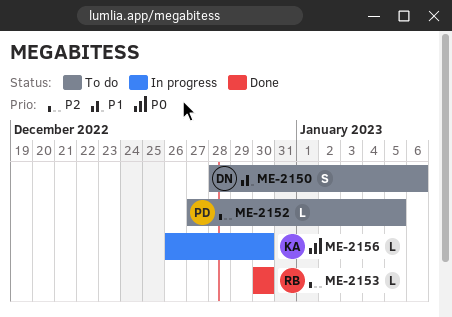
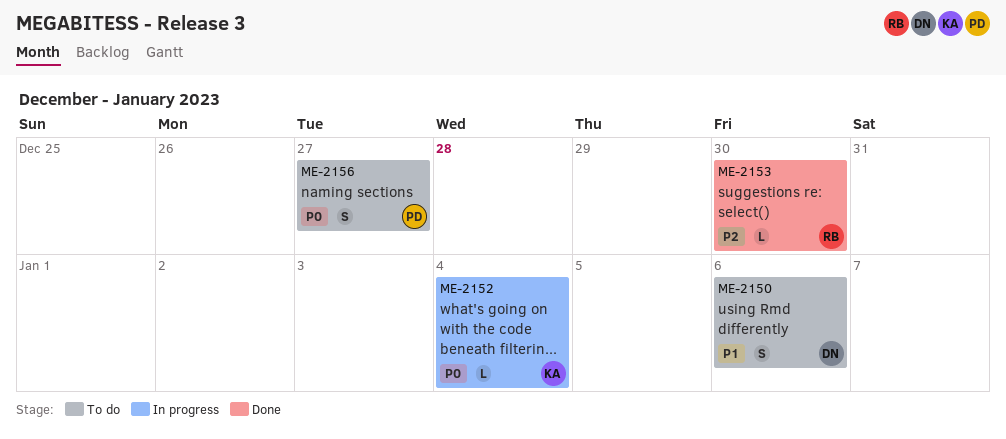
ME-2152, status: To do -> In progress
ME-2152, owner: PD -> KA
ME-2152, priority: P2 -> P0
ME-2152, due: Jan 5 -> Jan 4
ME-2156, status: In progress -> To do
ME-2156, owner: KA -> PD
ME-2156, estimate: L -> S
ME-2156, due: Dec 30 -> Dec 27

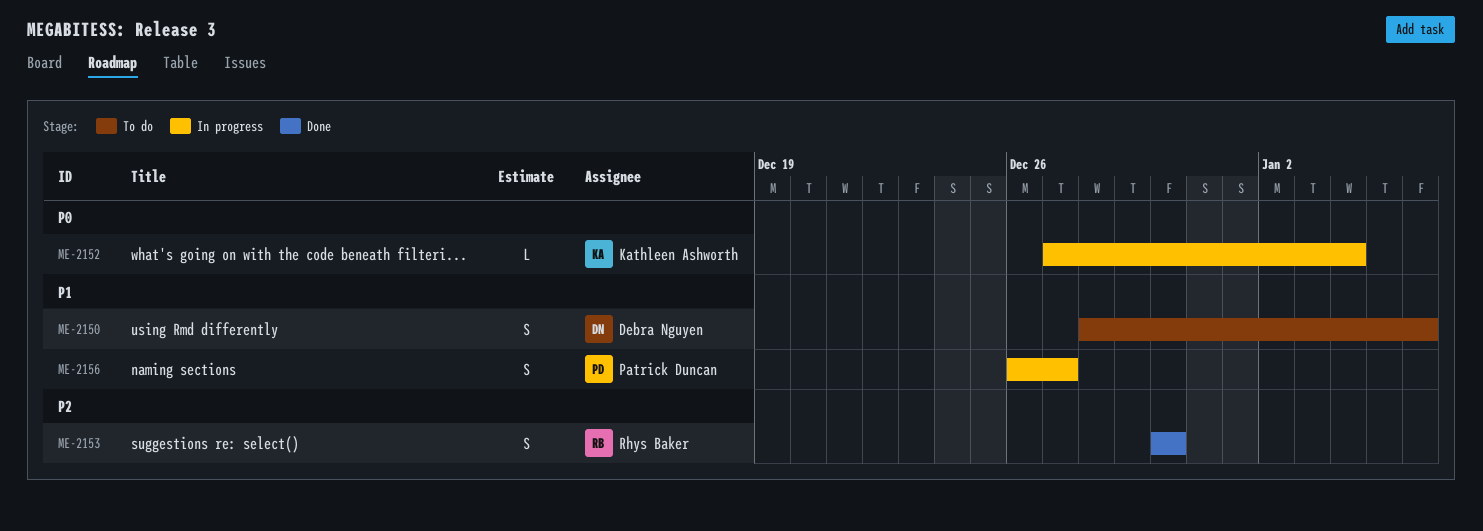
ME-2153, estimate: L -> S
ME-2156, status: To do -> In progress
ME-2156, priority: P0 -> P1

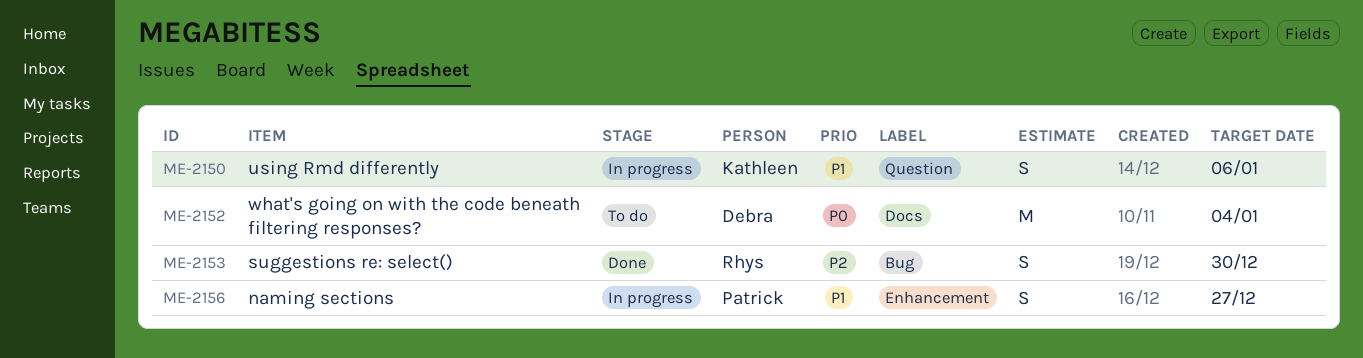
ME-2150, status: To do -> In progress
ME-2150, owner: Debra Nguyen -> Kathleen Ashworth
ME-2152, status: In progress -> To do
ME-2152, owner: Kathleen Ashworth -> Debra Nguyen
ME-2152, estimate: L -> M

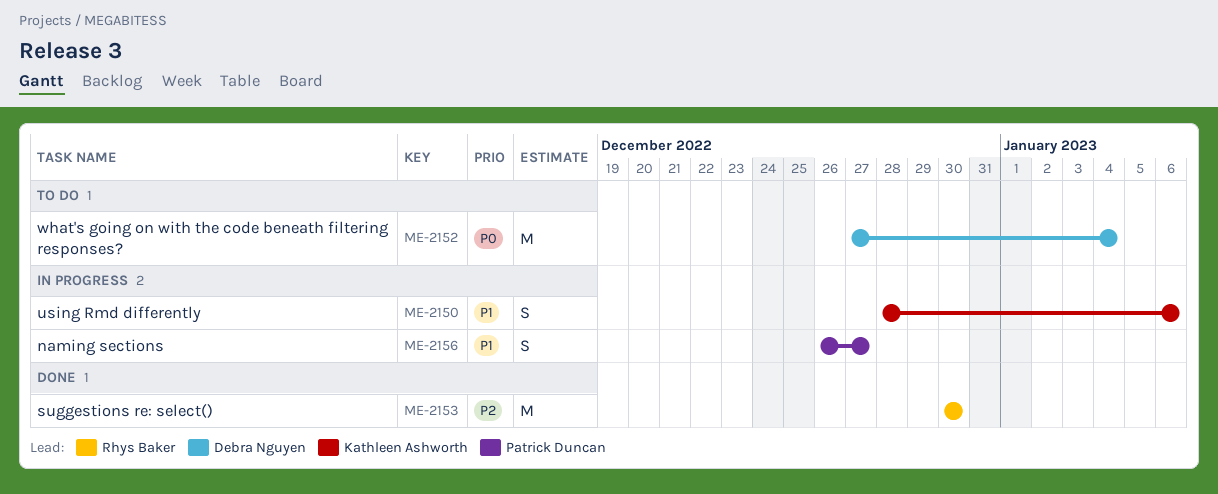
ME-2153, estimate: S -> M

